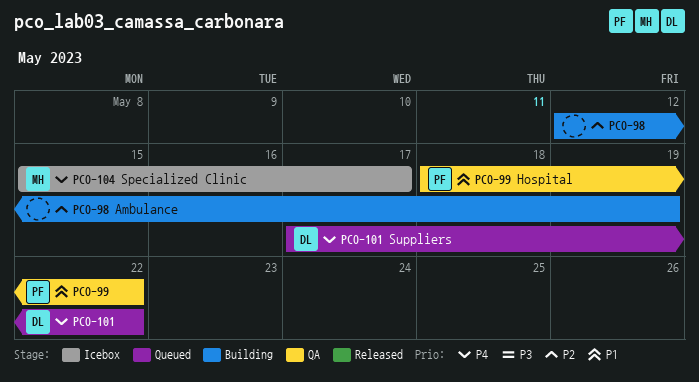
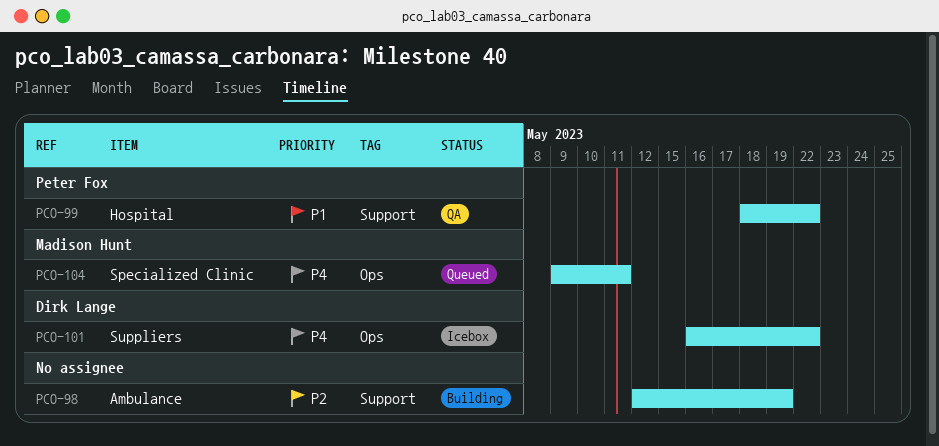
PCO-101, status: Queued -> Icebox
PCO-101, start: May 17 -> May 16
PCO-104, status: Icebox -> Queued
PCO-104, start: May 15 -> May 9
PCO-104, due: May 17 -> May 11

